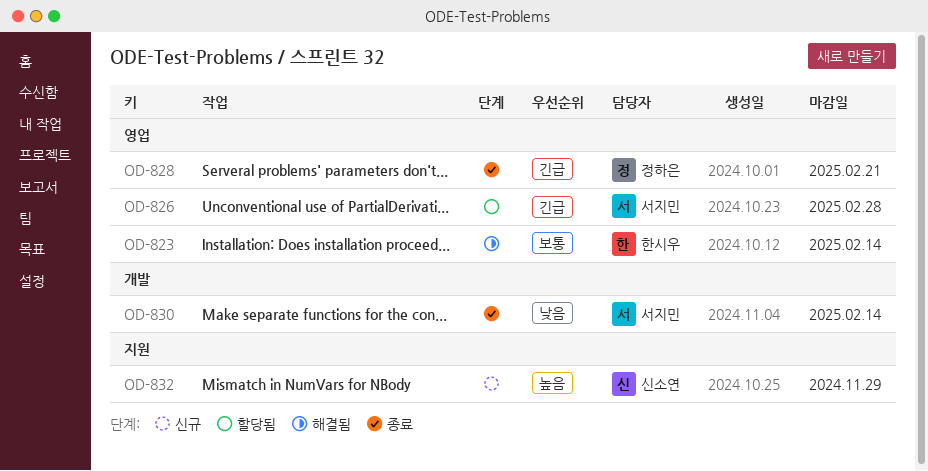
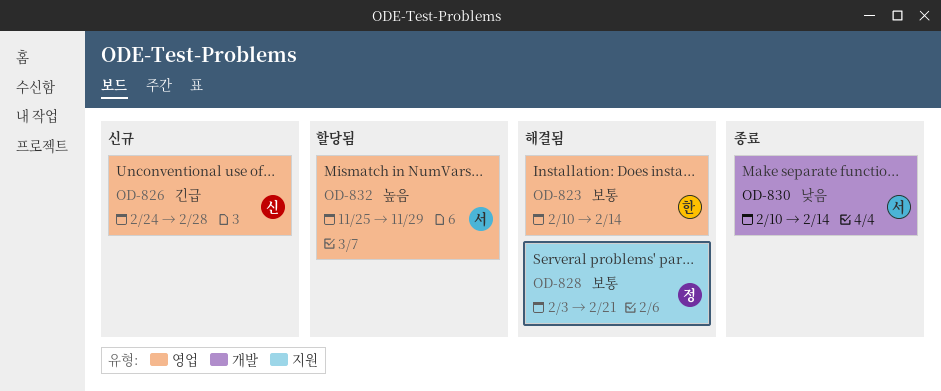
OD-826, status: 할당됨 -> 신규
OD-826, owner: 서지민 -> 신소연
OD-828, status: 종료 -> 해결됨
OD-828, priority: 긴급 -> 보통
OD-828, label: 영업 -> 지원
OD-832, status: 신규 -> 할당됨
OD-832, owner: 신소연 -> 서지민
OD-832, label: 지원 -> 영업

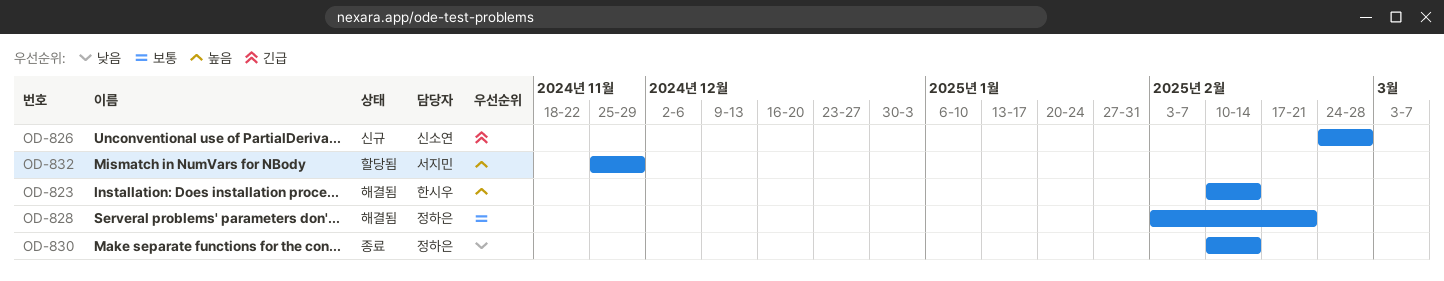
OD-823, priority: 보통 -> 높음
OD-830, owner: 서지민 -> 정하은

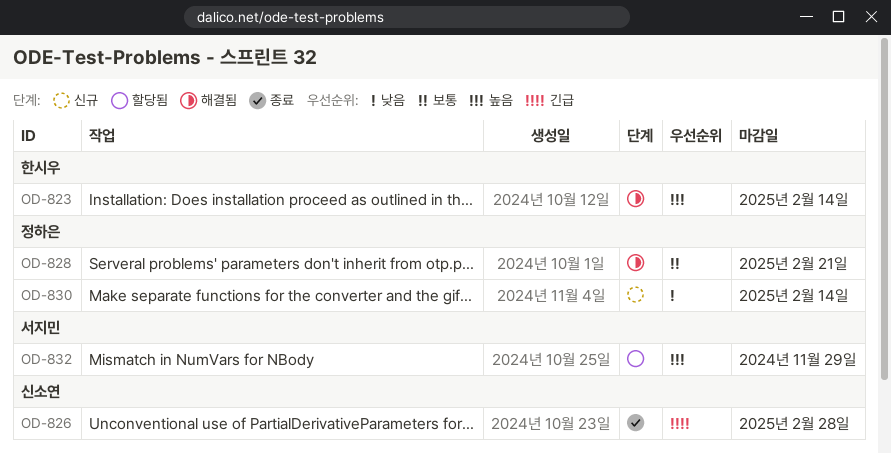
OD-826, status: 신규 -> 종료
OD-830, status: 종료 -> 신규

